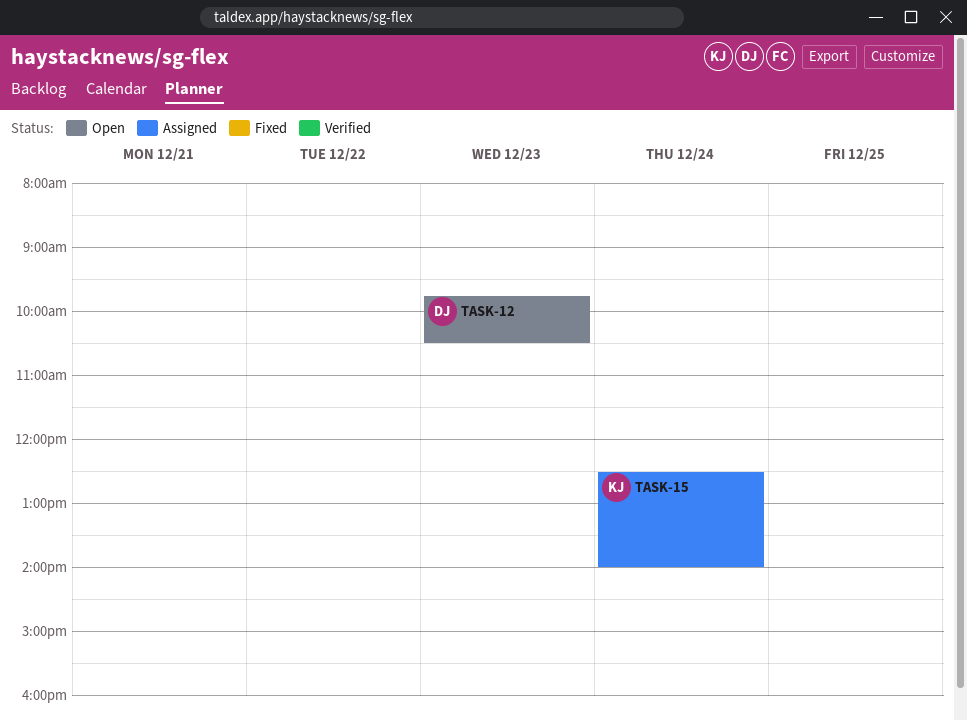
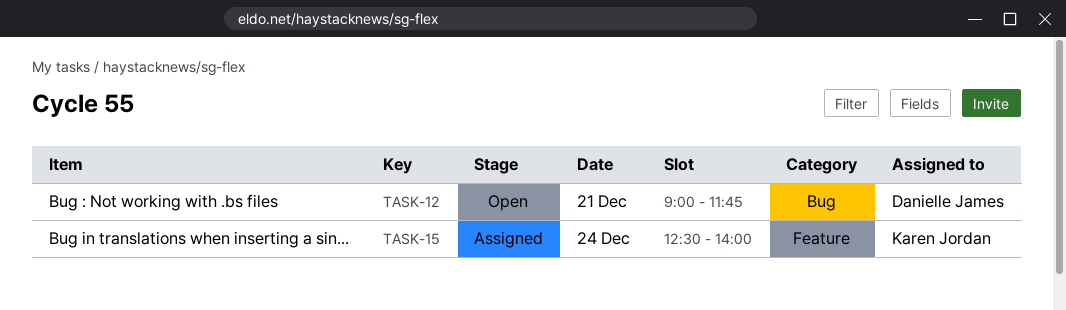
TASK-12, day: Dec 23 -> Dec 21
TASK-12, begins: 09:45 -> 09:00
TASK-12, ends: 10:30 -> 11:45

